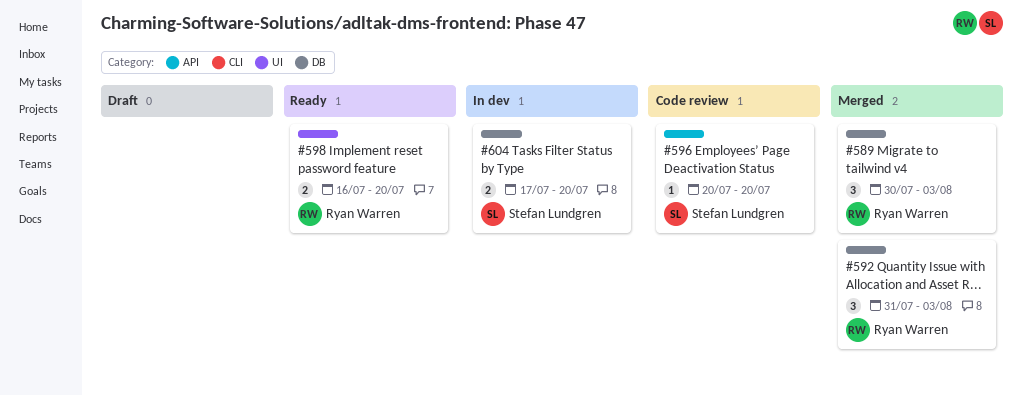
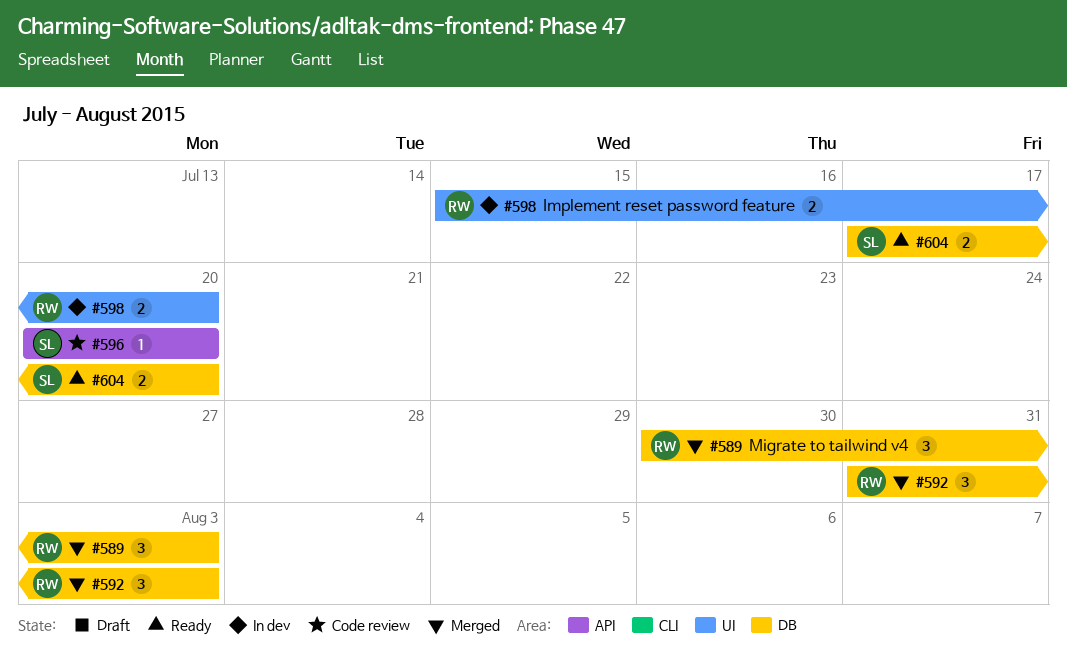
#598, status: Ready -> In dev
#598, start: Jul 16 -> Jul 15
#604, status: In dev -> Ready

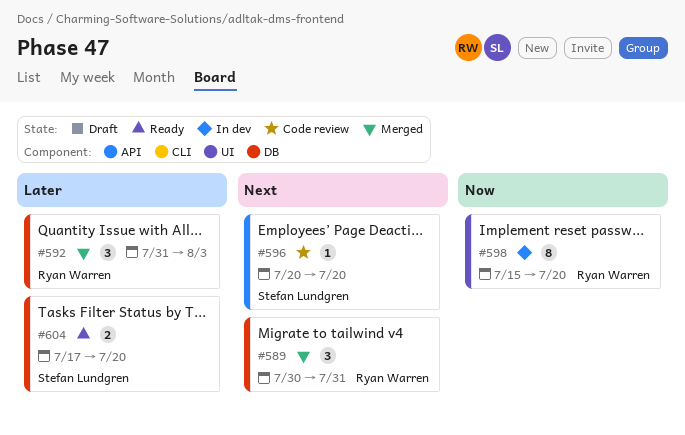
#589, due: Aug 3 -> Jul 31
#598, estimate: 2 -> 8

